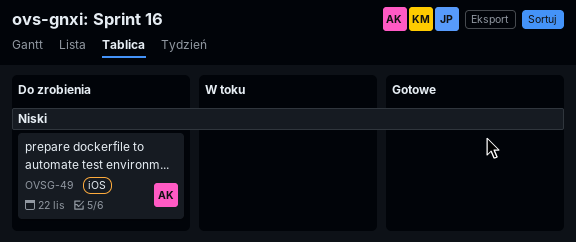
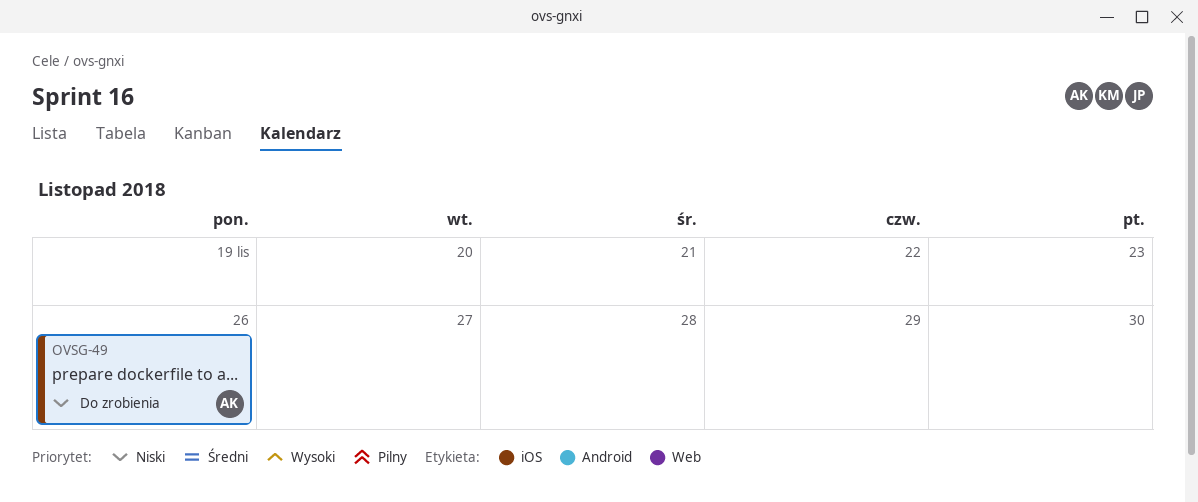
OVSG-49, due: Nov 22 -> Nov 26

